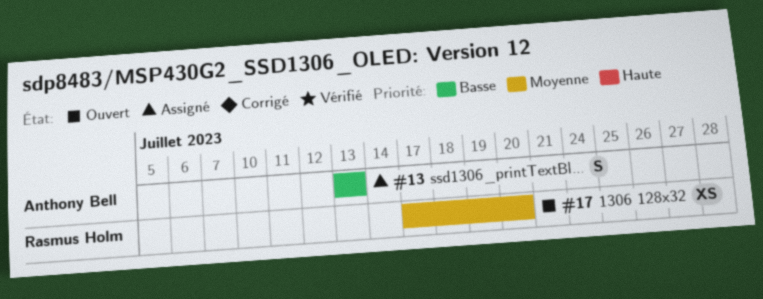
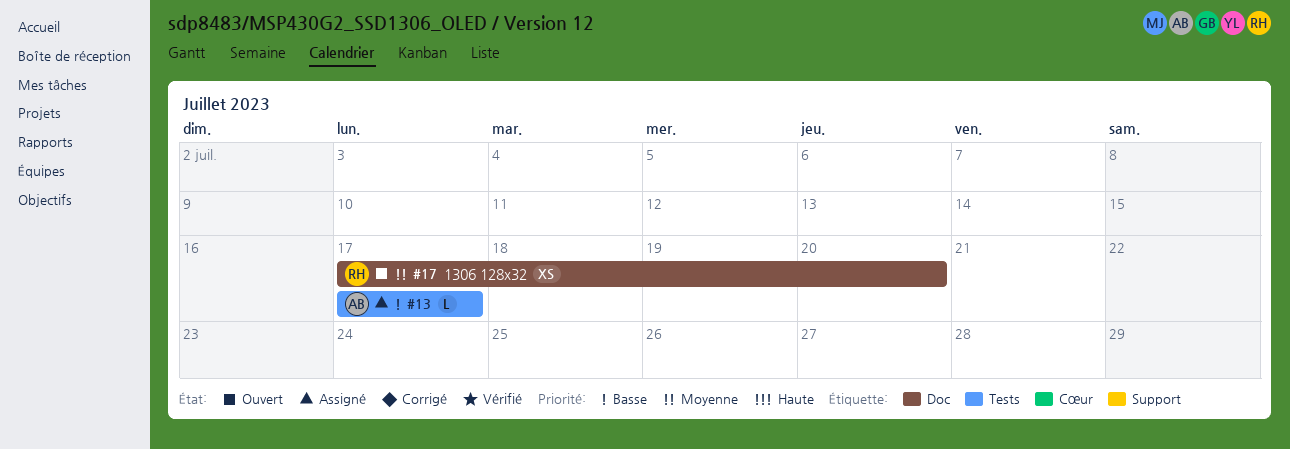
#13, estimate: S -> L
#13, start: Jul 13 -> Jul 17
#13, due: Jul 13 -> Jul 17

